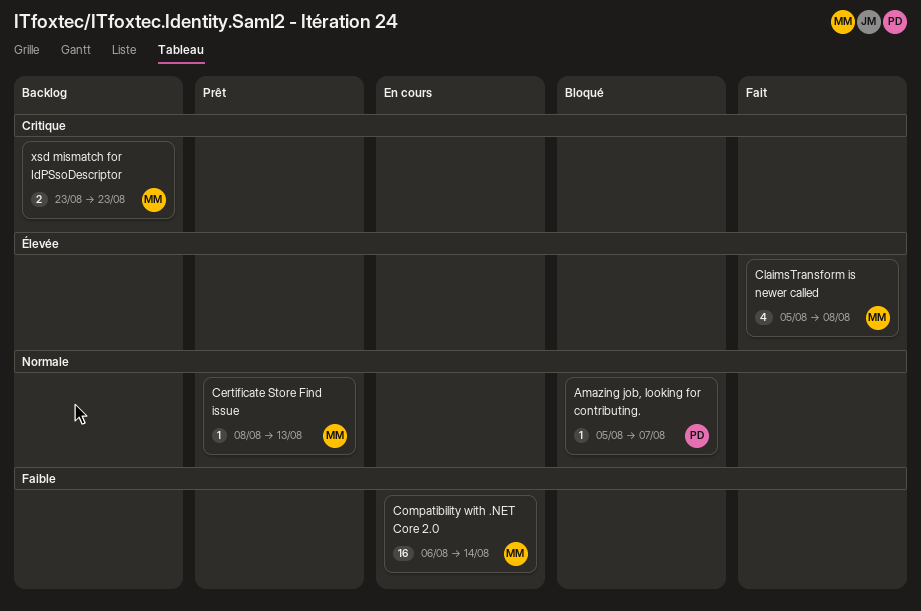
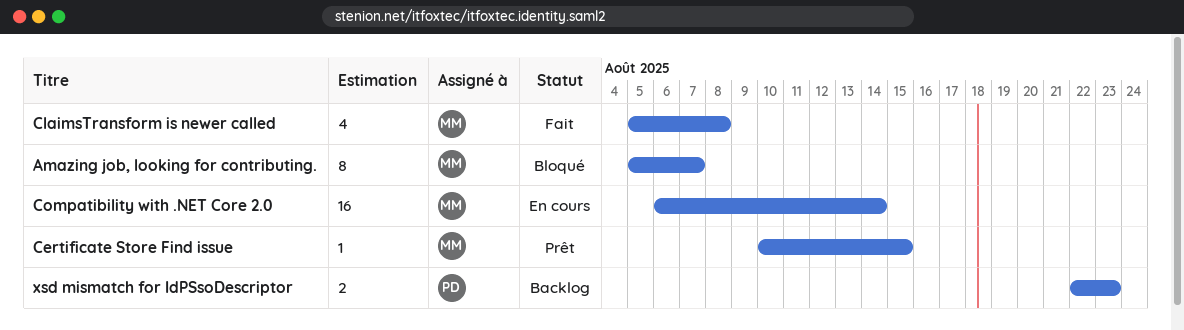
Amazing job, looking for contributing., owner: PD -> MM
Amazing job, looking for contributing., estimate: 1 -> 8
Certificate Store Find issue, start: Aug 8 -> Aug 10
Certificate Store Find issue, due: Aug 13 -> Aug 15
xsd mismatch for IdPSsoDescriptor, owner: MM -> PD
xsd mismatch for IdPSsoDescriptor, start: Aug 23 -> Aug 22

